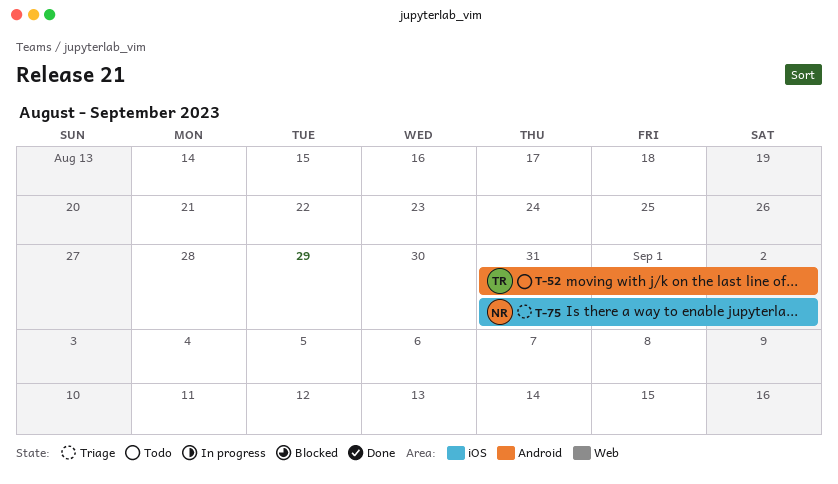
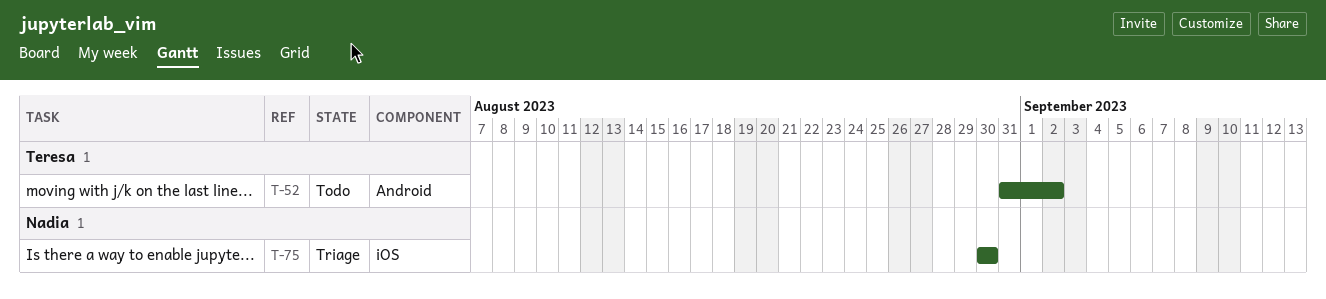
T-75, start: Aug 31 -> Aug 30
T-75, due: Sep 2 -> Aug 30

